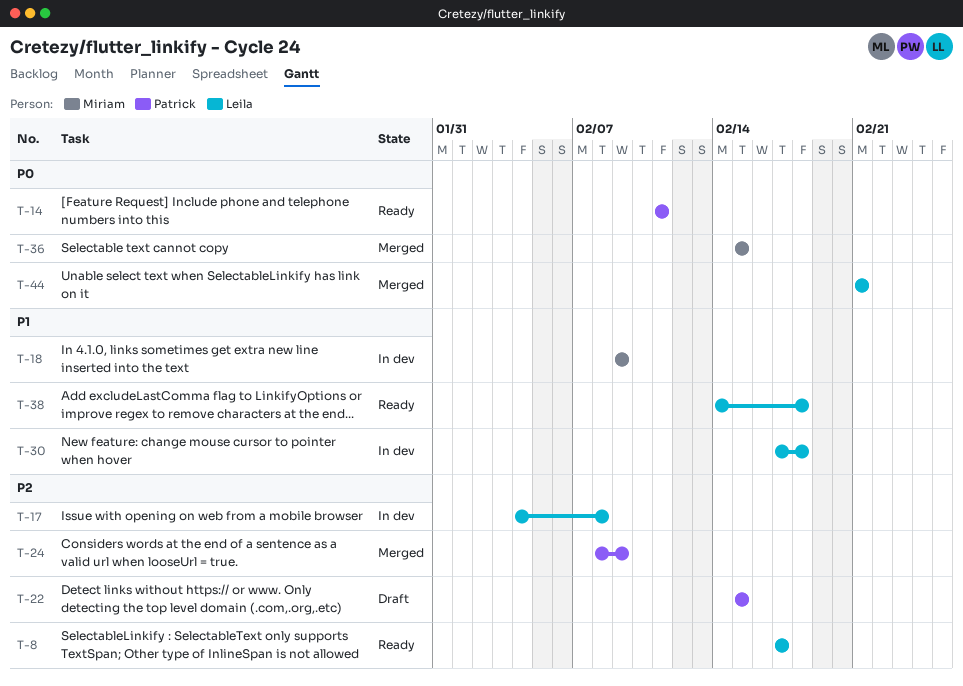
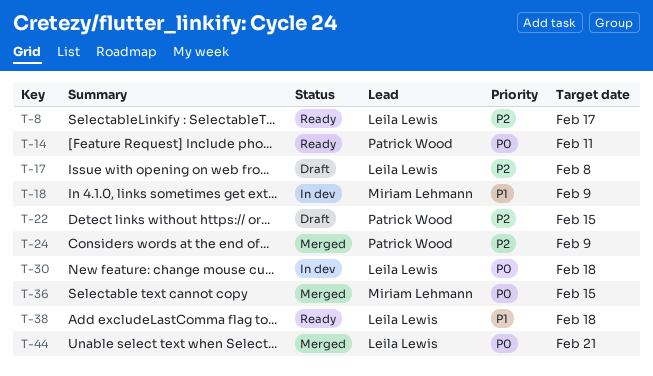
T-17, status: In dev -> Draft
T-30, priority: P1 -> P0

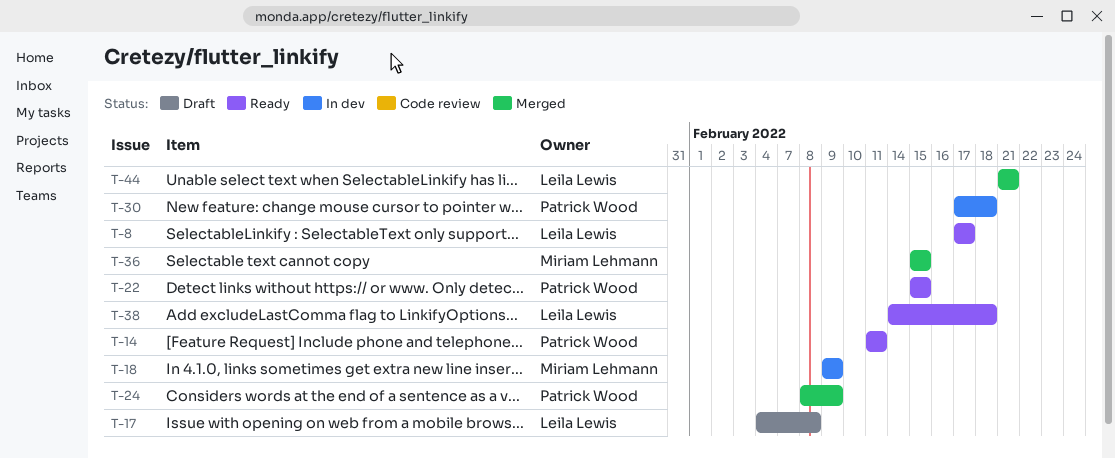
T-22, status: Draft -> Ready
T-30, owner: Leila Lewis -> Patrick Wood

